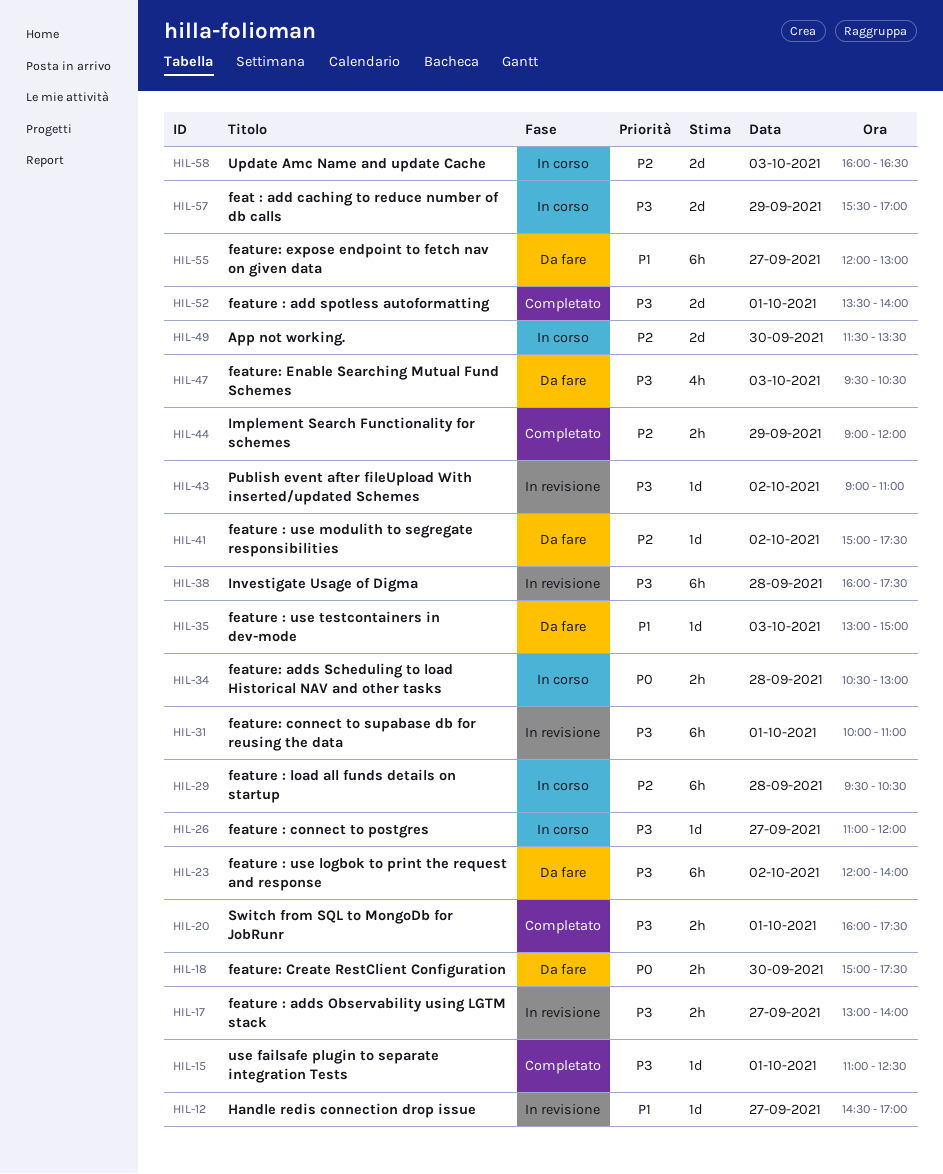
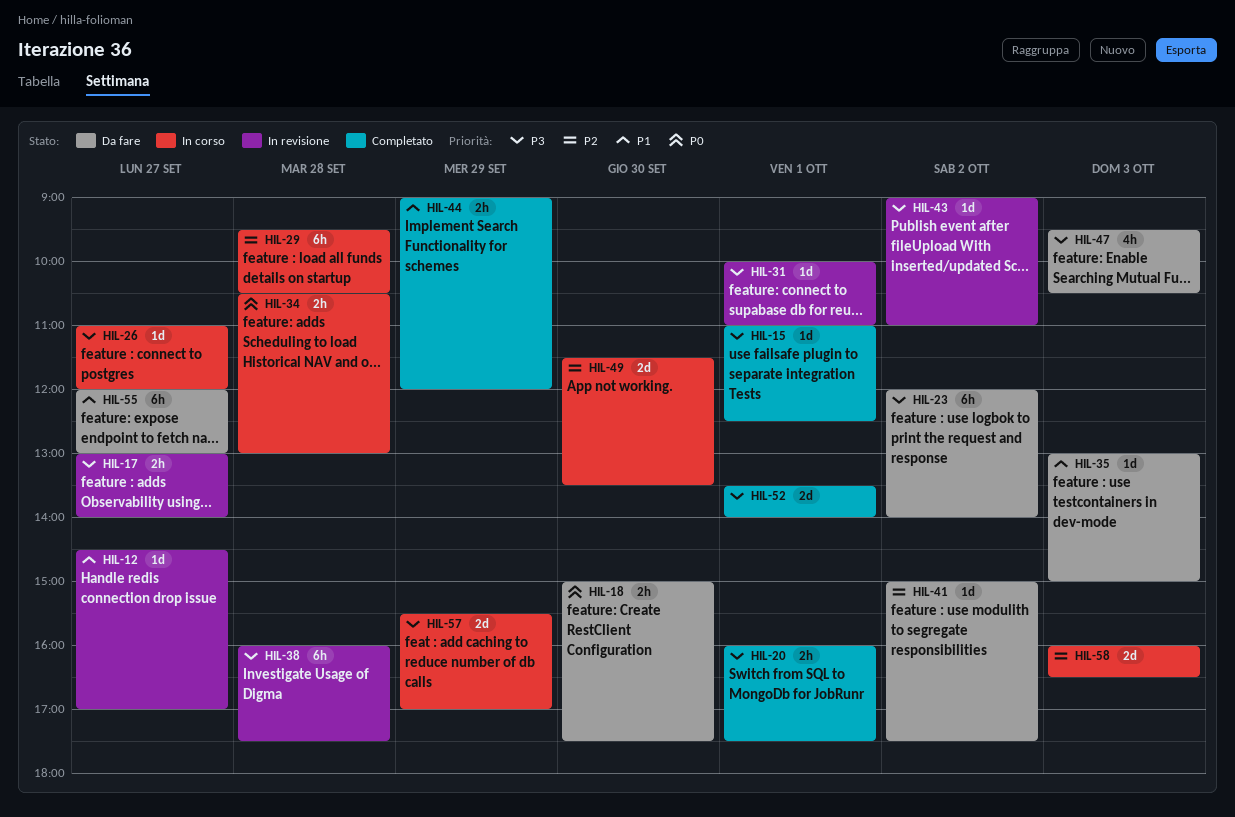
HIL-31, estimate: 6h -> 1d
HIL-44, priority: P2 -> P1

